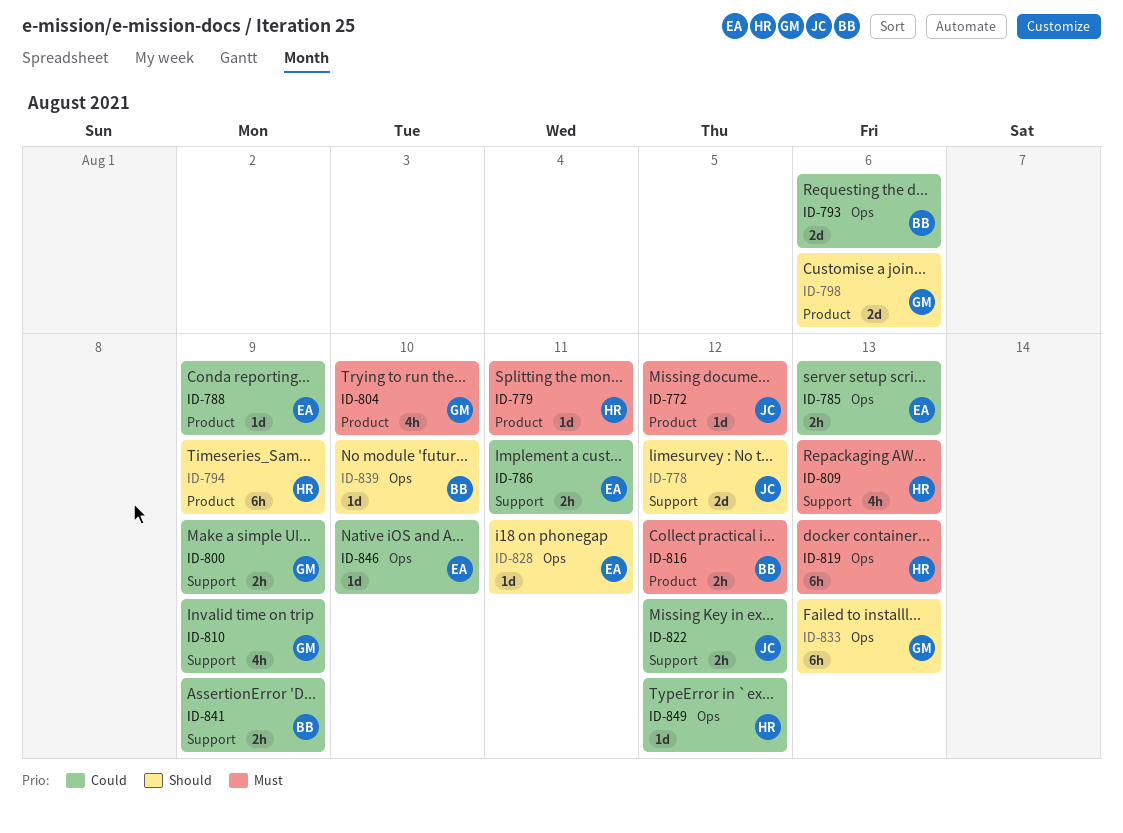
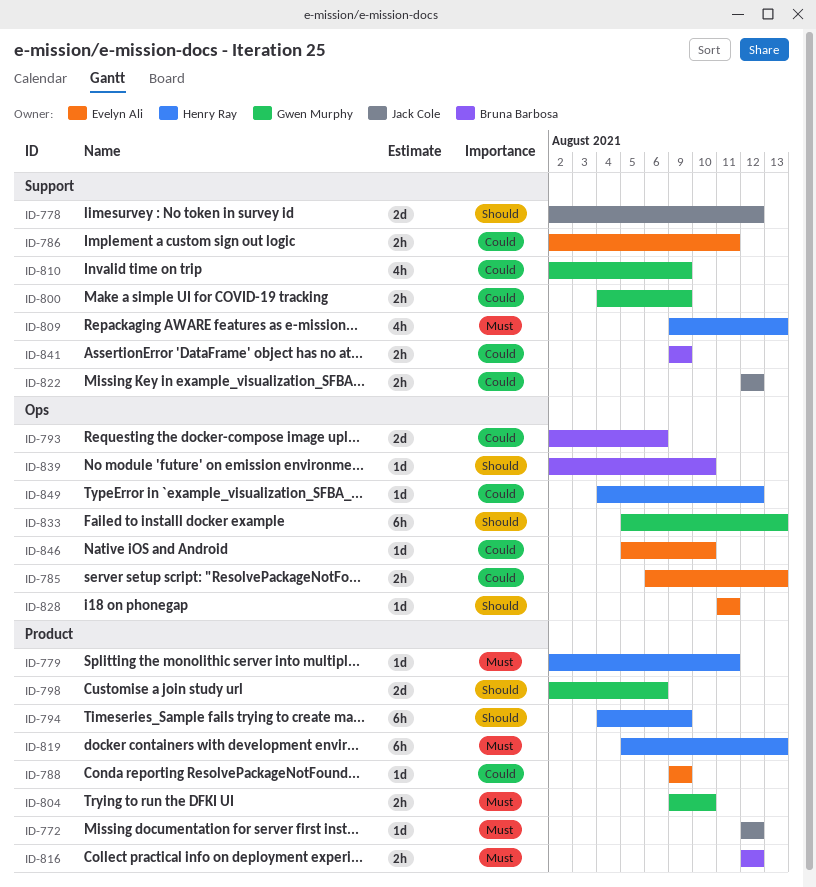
ID-804, estimate: 4h -> 2h
ID-819, label: Ops -> Product

